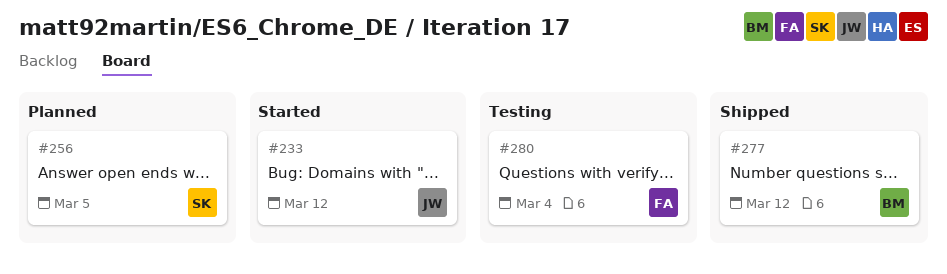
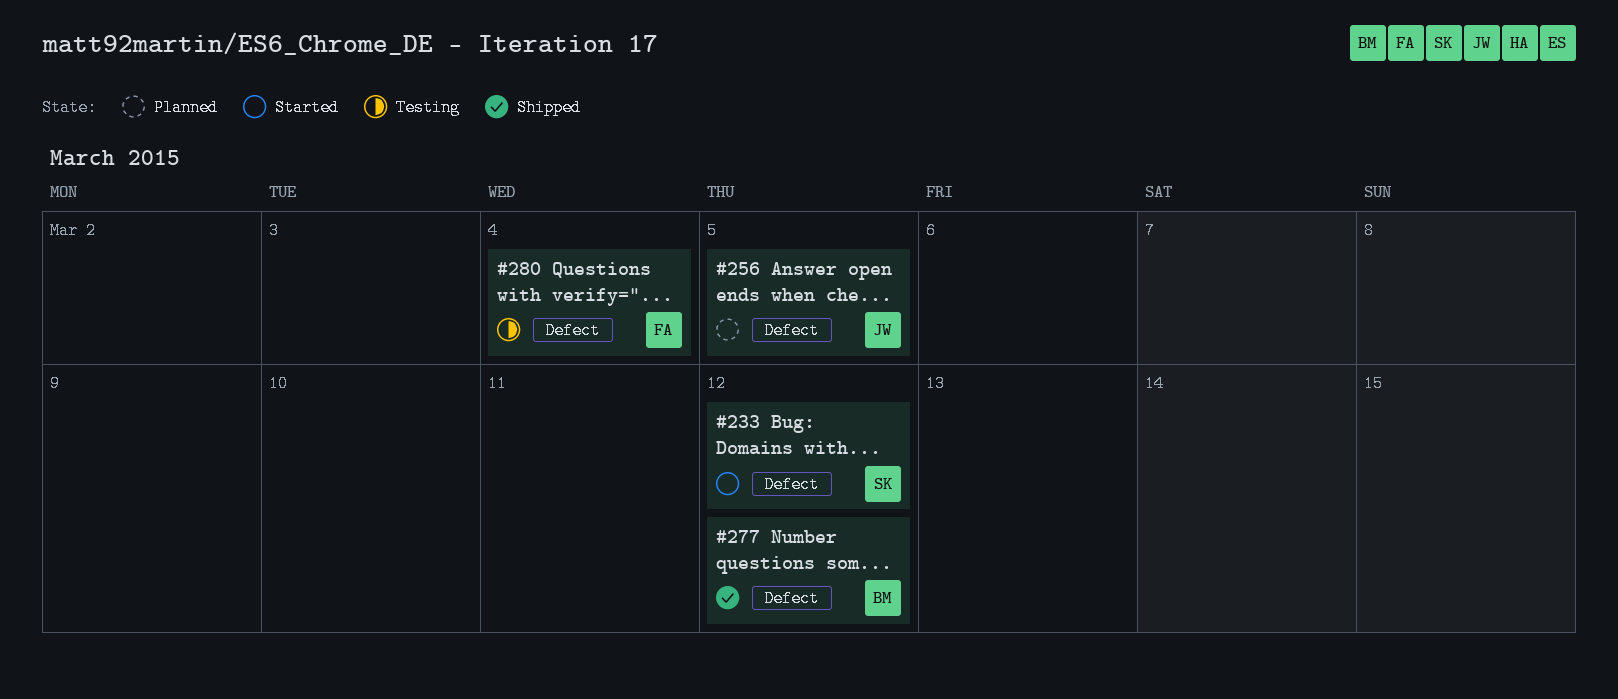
#233, owner: JW -> SK
#256, owner: SK -> JW

